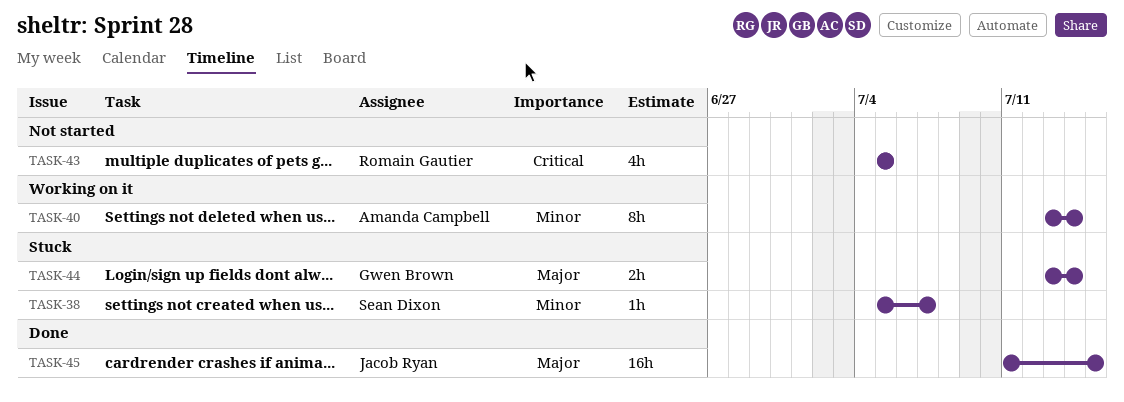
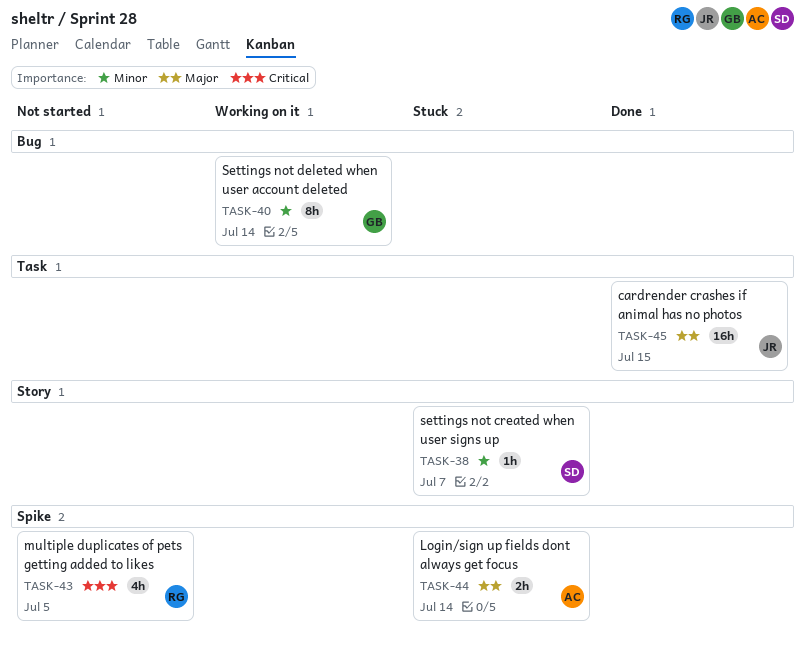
TASK-40, owner: Amanda Campbell -> Gwen Brown
TASK-44, owner: Gwen Brown -> Amanda Campbell

